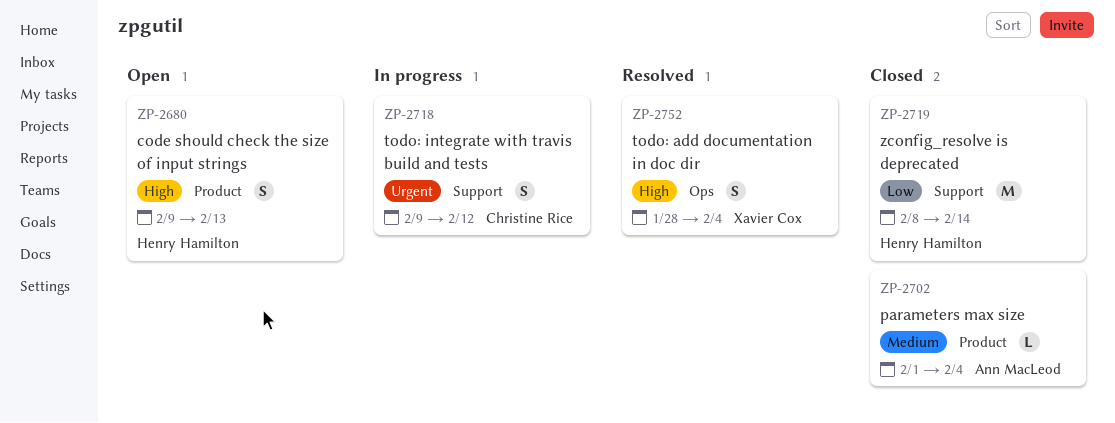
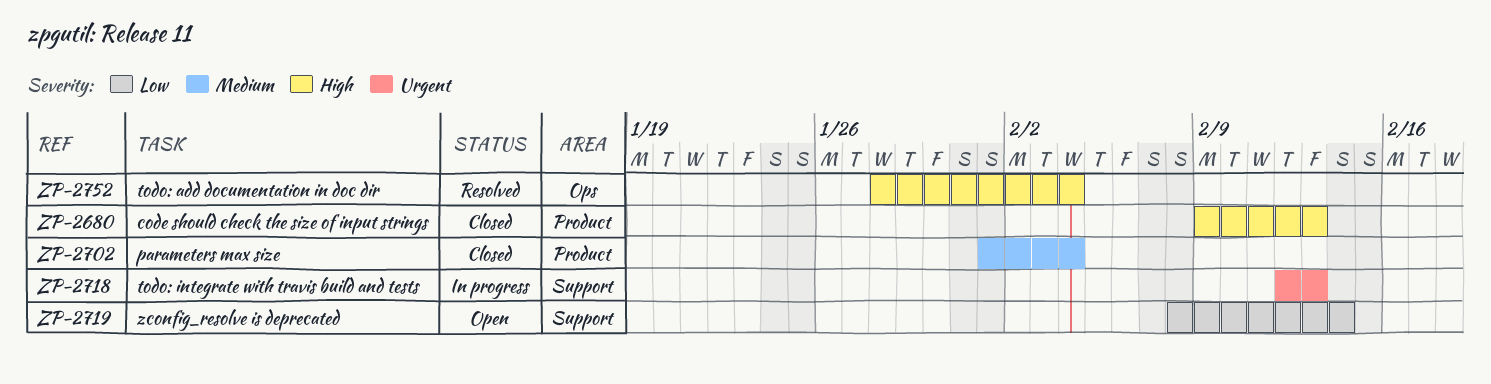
ZP-2680, status: Open -> Closed
ZP-2718, start: Feb 9 -> Feb 12
ZP-2718, due: Feb 12 -> Feb 13
ZP-2719, status: Closed -> Open

